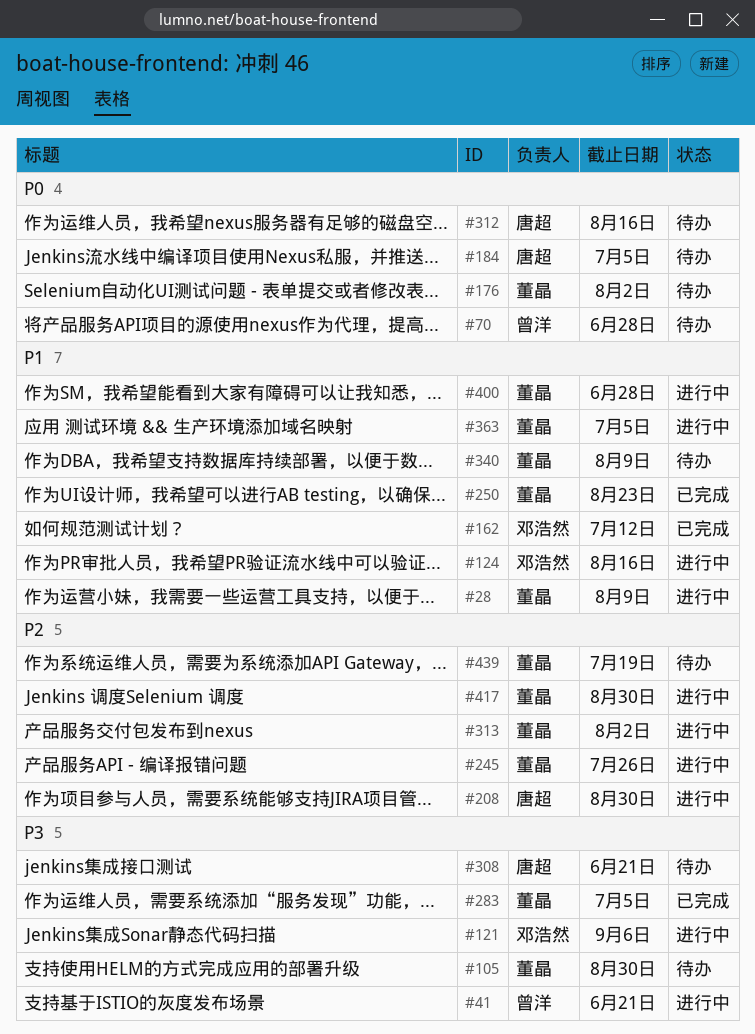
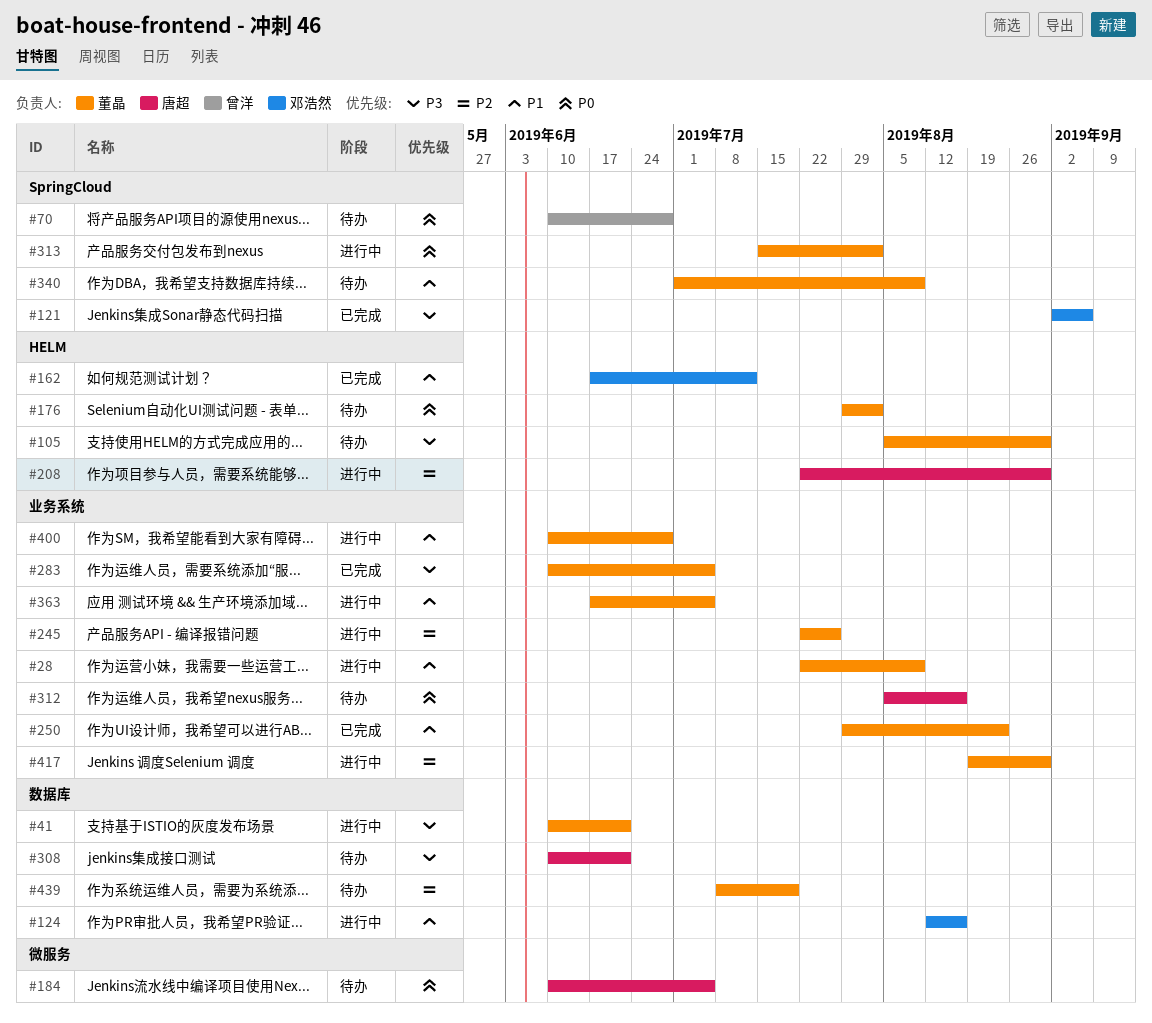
#41, owner: 曾洋 -> 董晶
#121, status: 进行中 -> 已完成
#313, priority: P2 -> P0

